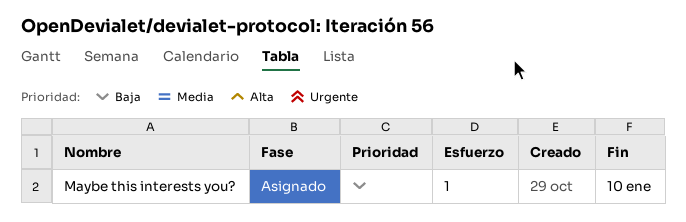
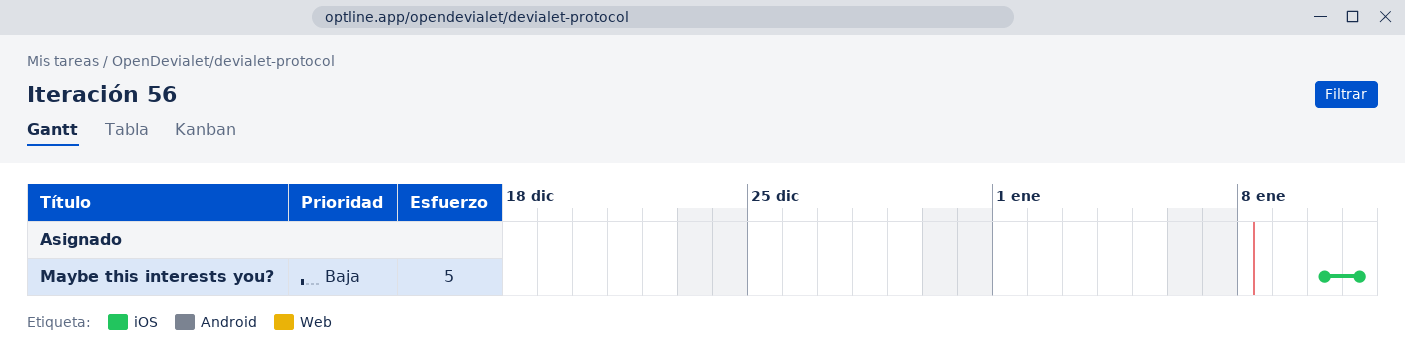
Maybe this interests you?, estimate: 1 -> 5
Maybe this interests you?, due: Jan 10 -> Jan 11

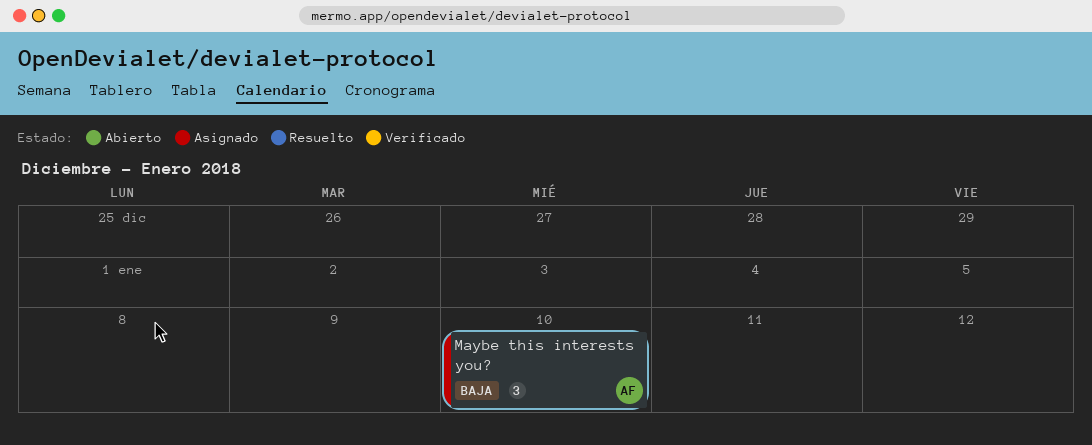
Maybe this interests you?, estimate: 5 -> 3
Maybe this interests you?, due: Jan 11 -> Jan 10

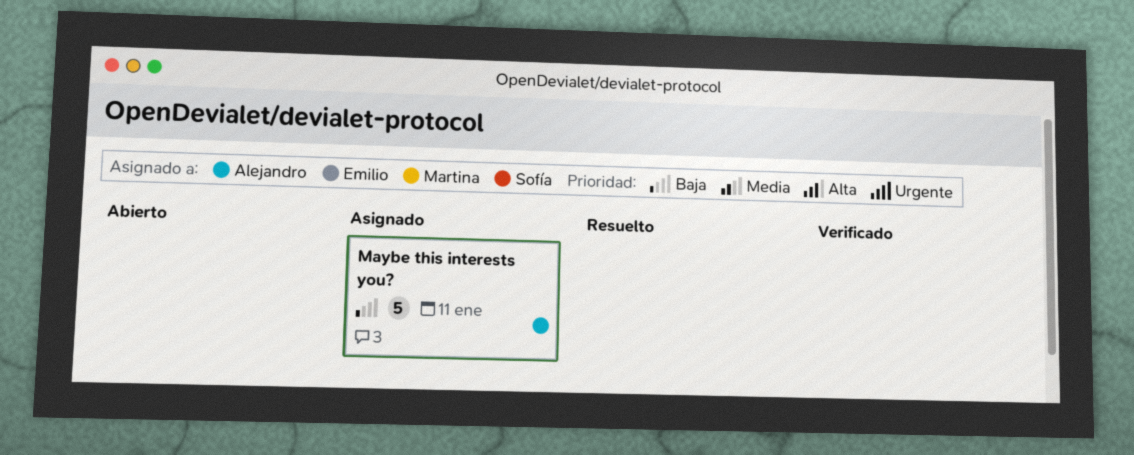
Maybe this interests you?, estimate: 3 -> 5
Maybe this interests you?, due: Jan 10 -> Jan 11

